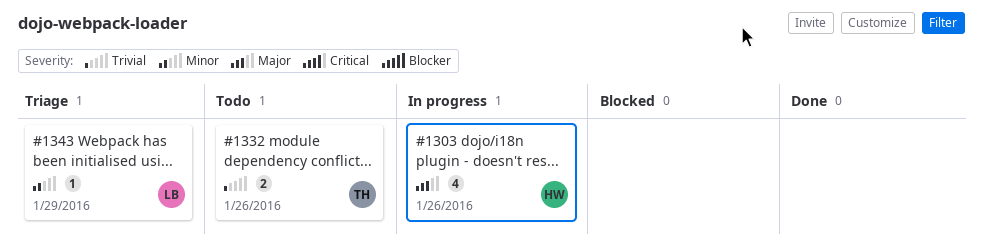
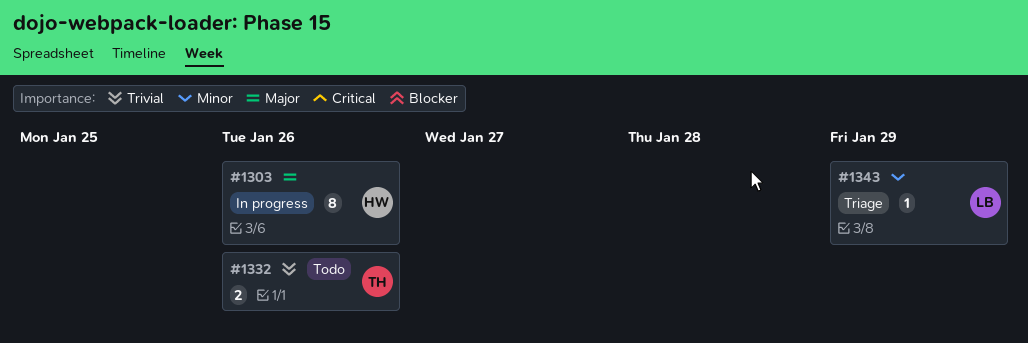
#1303, estimate: 4 -> 8

